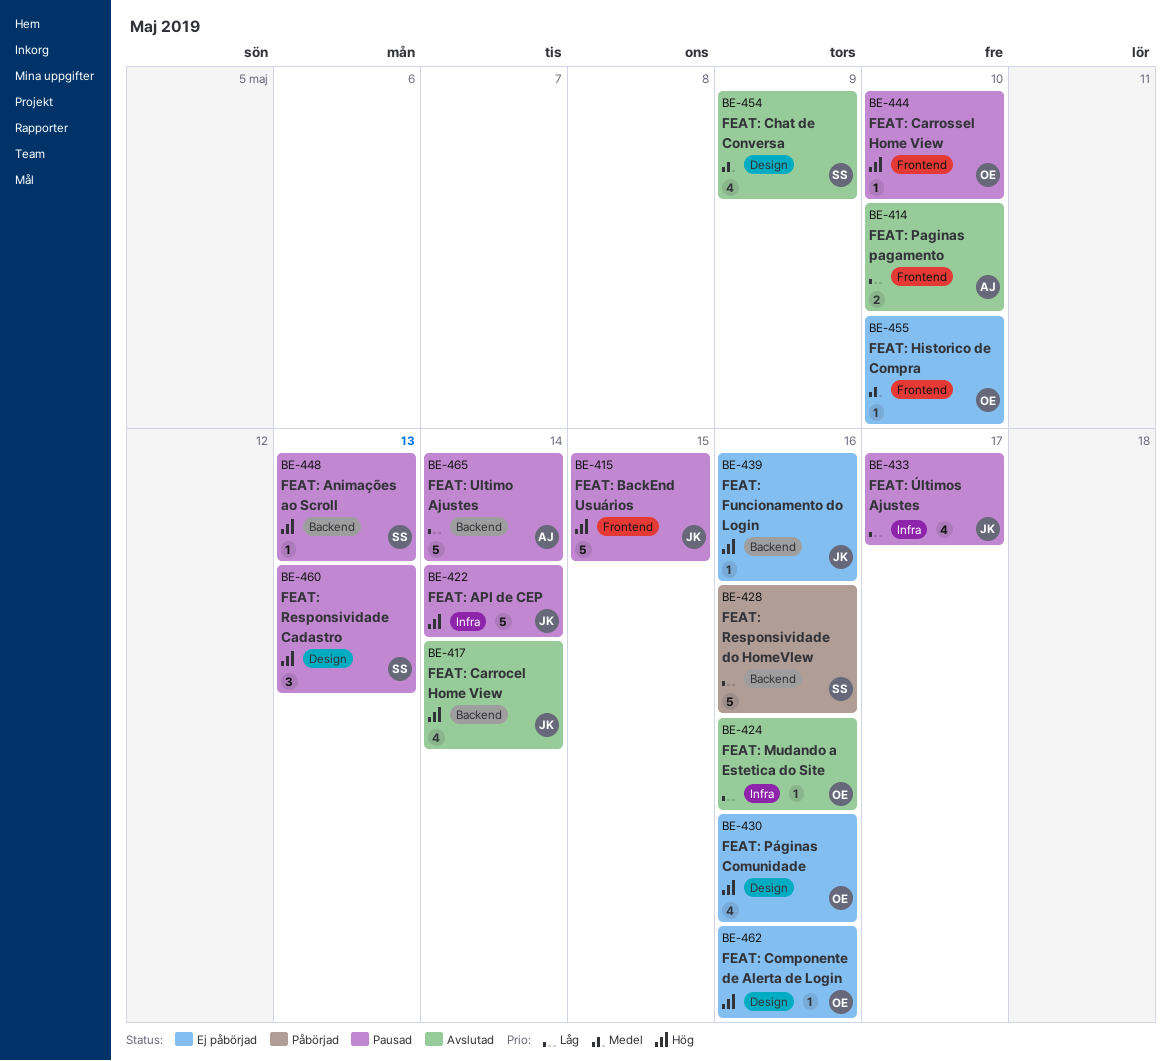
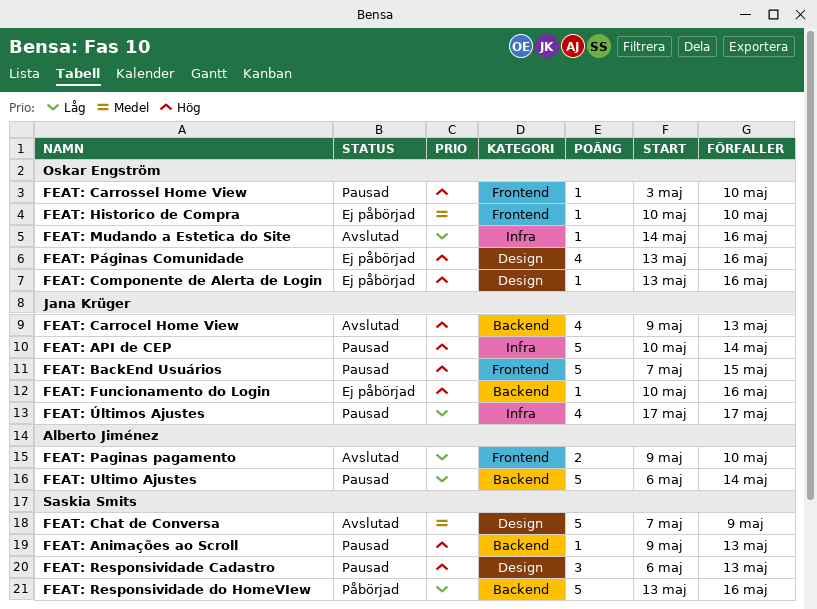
FEAT: Carrocel Home View, due: May 14 -> May 13
FEAT: Chat de Conversa, estimate: 4 -> 5

